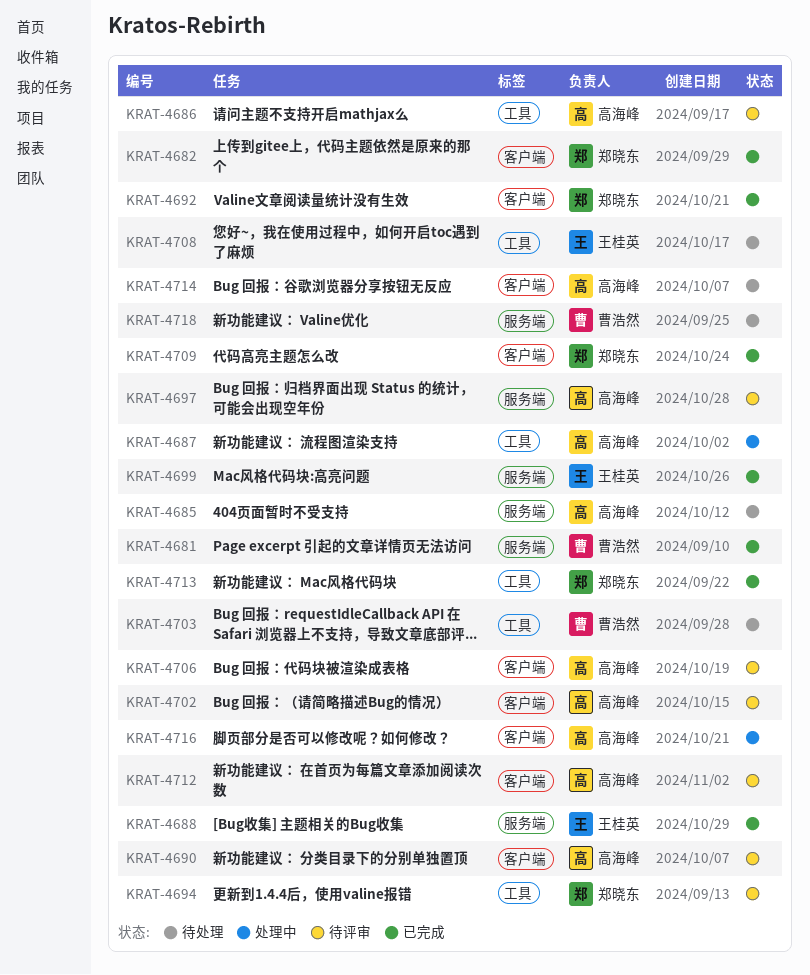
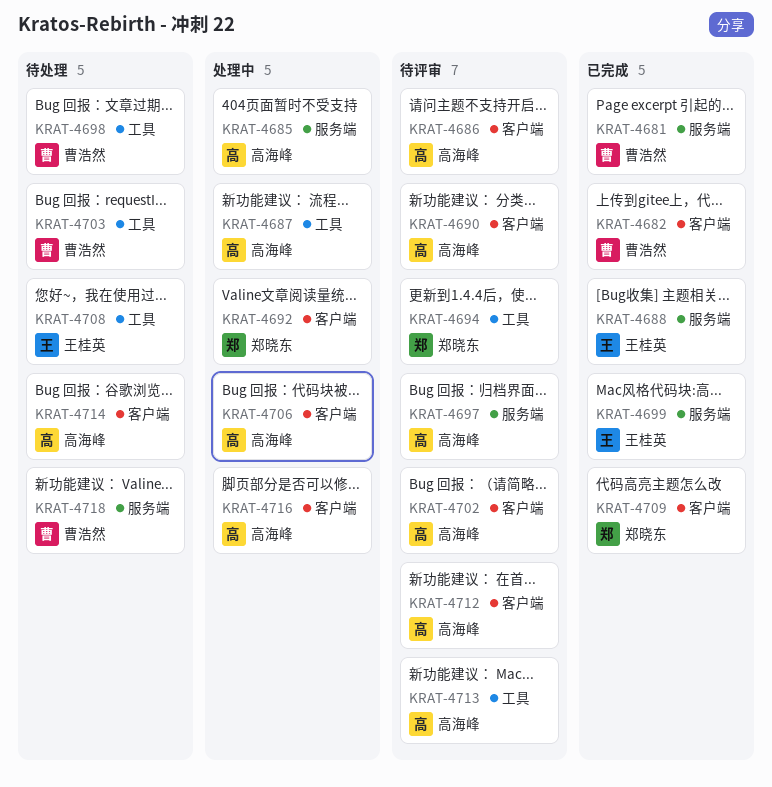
KRAT-4682, owner: 郑晓东 -> 曹浩然
KRAT-4685, status: 待处理 -> 处理中
KRAT-4686, label: 工具 -> 客户端
KRAT-4692, status: 已完成 -> 处理中
KRAT-4698: none -> present
KRAT-4706, status: 待评审 -> 处理中
KRAT-4713, status: 已完成 -> 待评审
KRAT-4713, owner: 郑晓东 -> 高海峰

